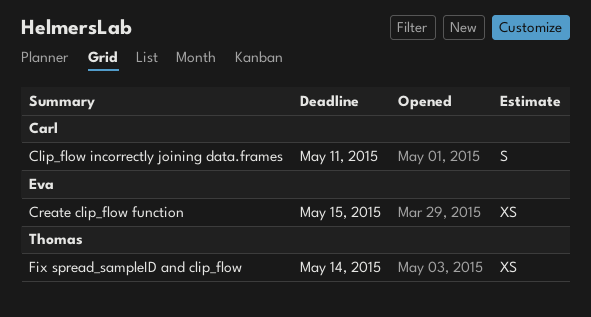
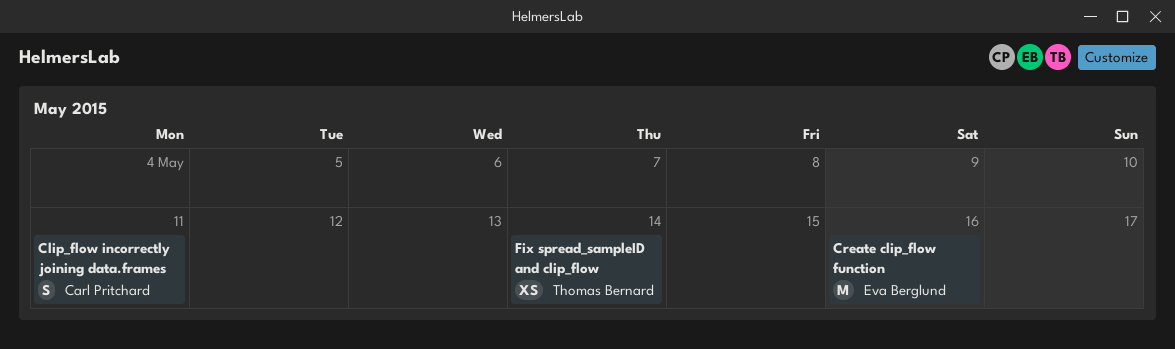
Create clip_flow function, estimate: XS -> M
Create clip_flow function, due: May 15 -> May 16

